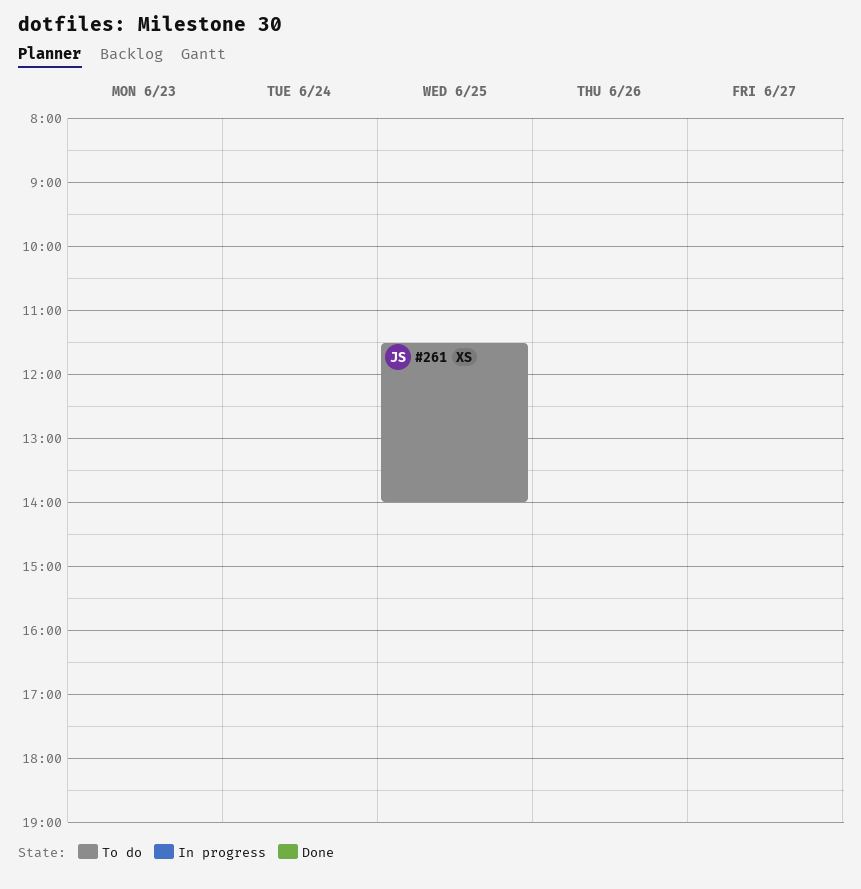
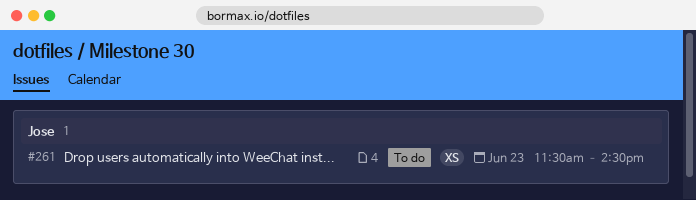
#261, day: Jun 25 -> Jun 23
#261, ends: 14:00 -> 14:30

